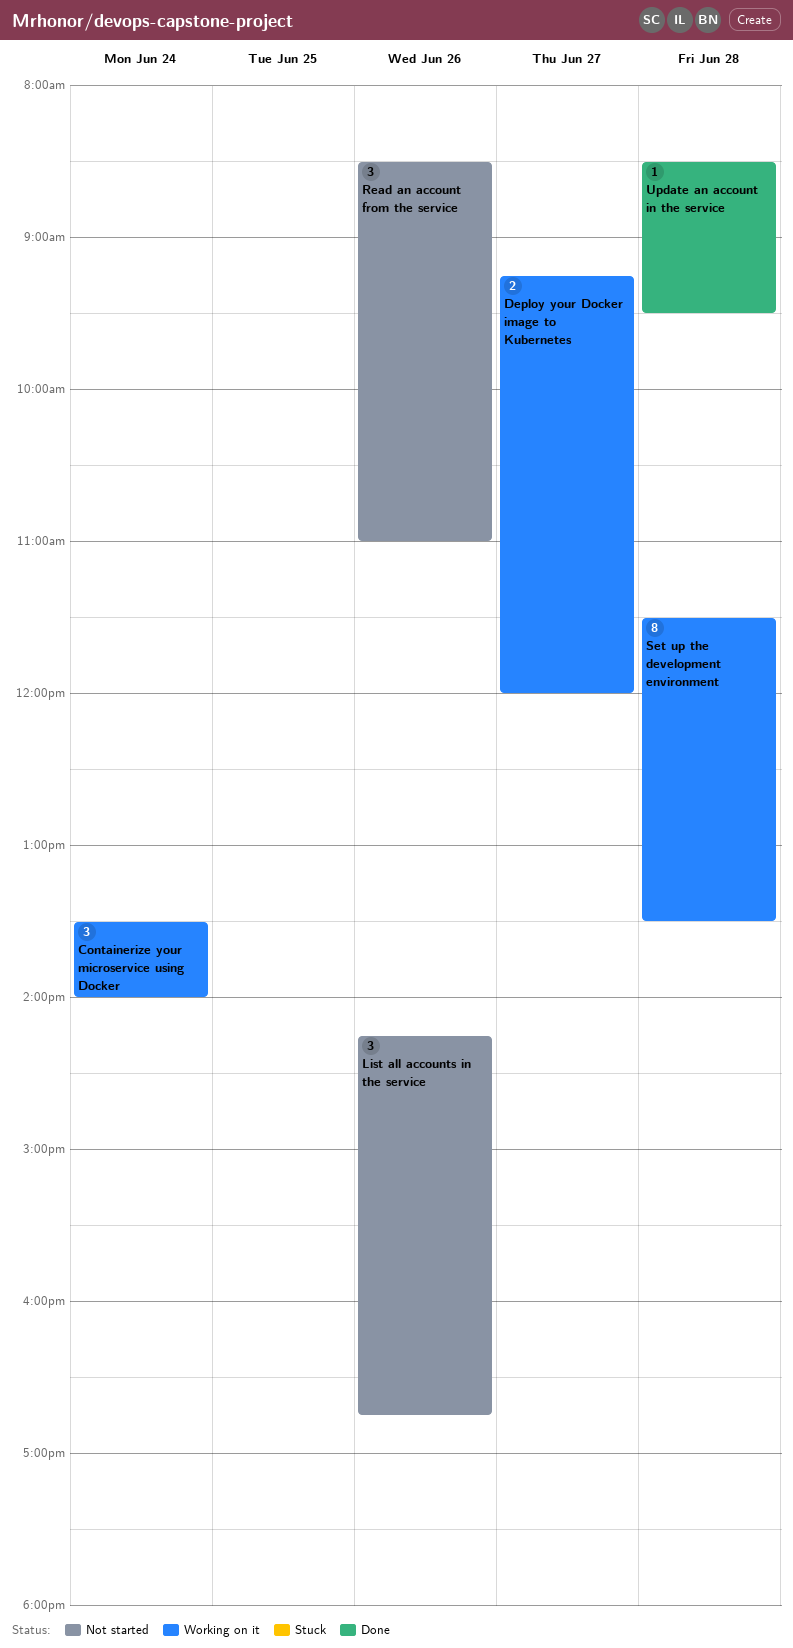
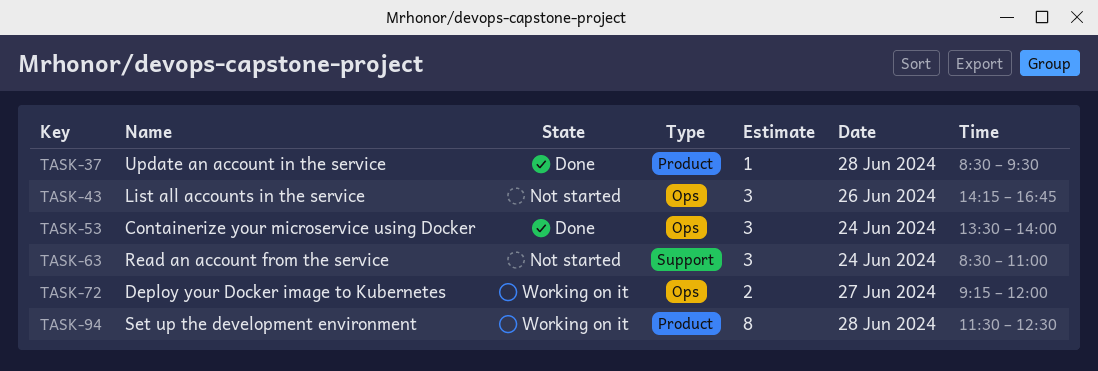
Containerize your microservice using Docker, status: Working on it -> Done
Read an account from the service, day: Jun 26 -> Jun 24
Set up the development environment, ends: 13:30 -> 12:30

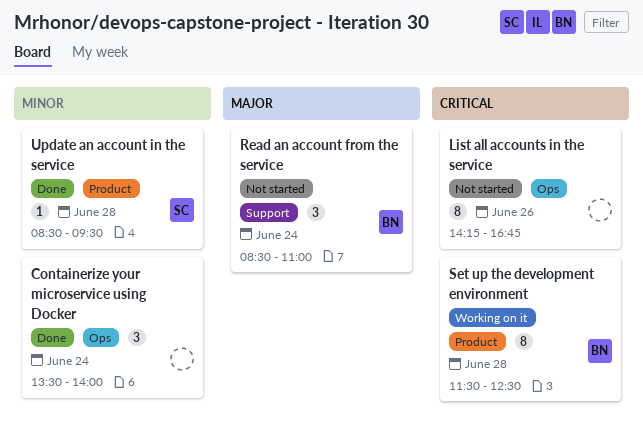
Deploy your Docker image to Kubernetes: present -> none
List all accounts in the service, estimate: 3 -> 8

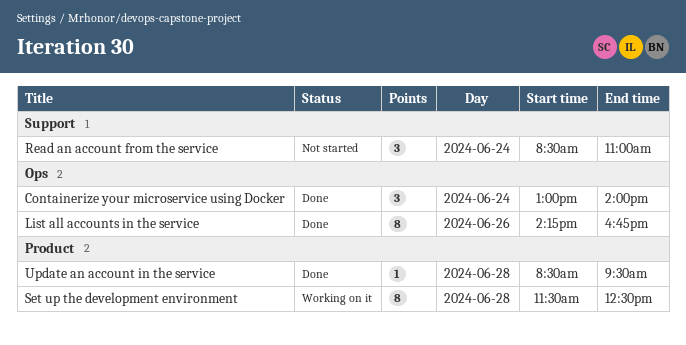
Containerize your microservice using Docker, begins: 13:30 -> 13:00
List all accounts in the service, status: Not started -> Done

